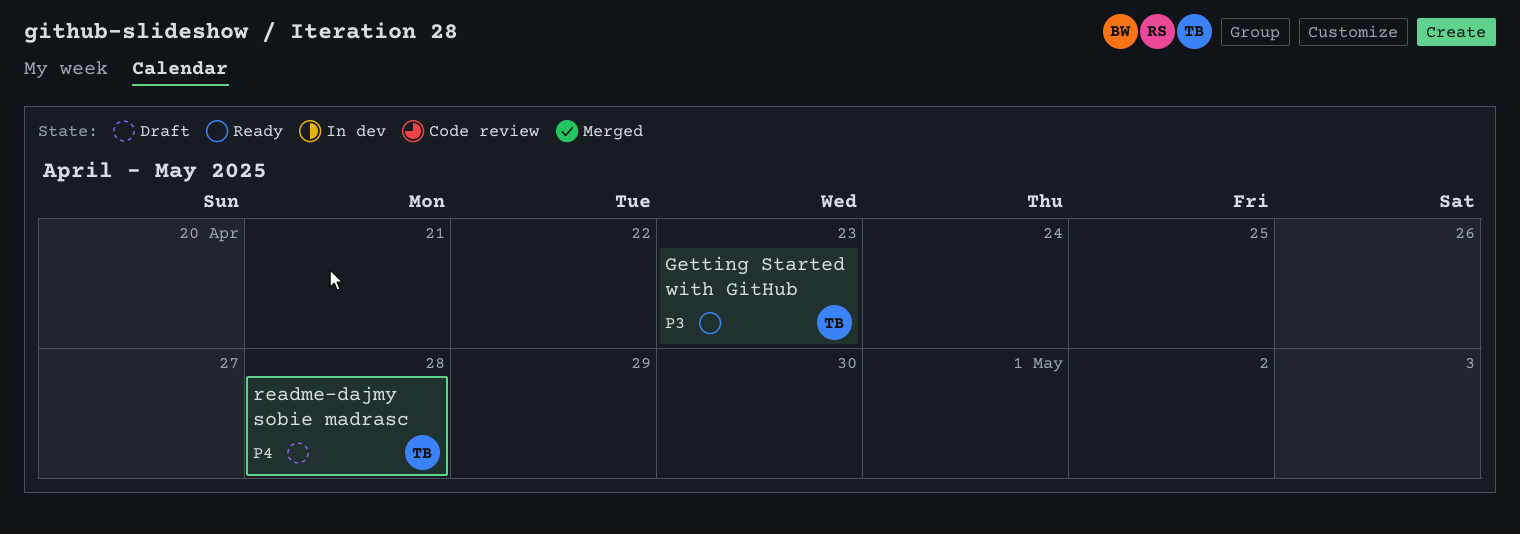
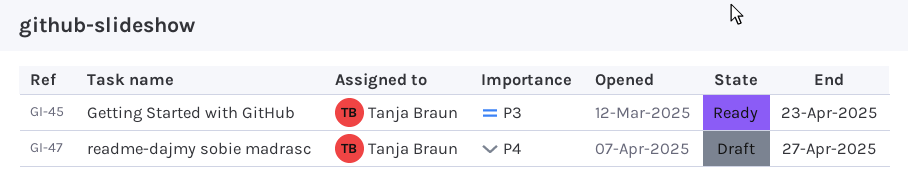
readme-dajmy sobie madrasc, due: Apr 28 -> Apr 27

